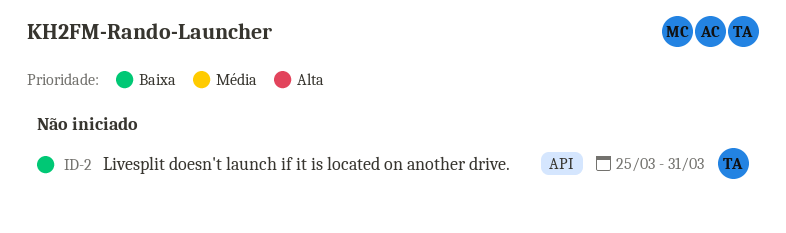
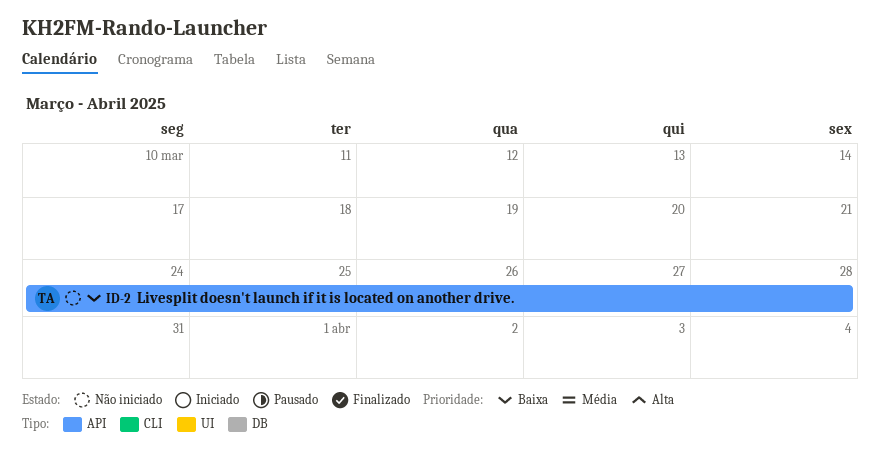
ID-2, start: Mar 25 -> Mar 24
ID-2, due: Mar 31 -> Mar 28

